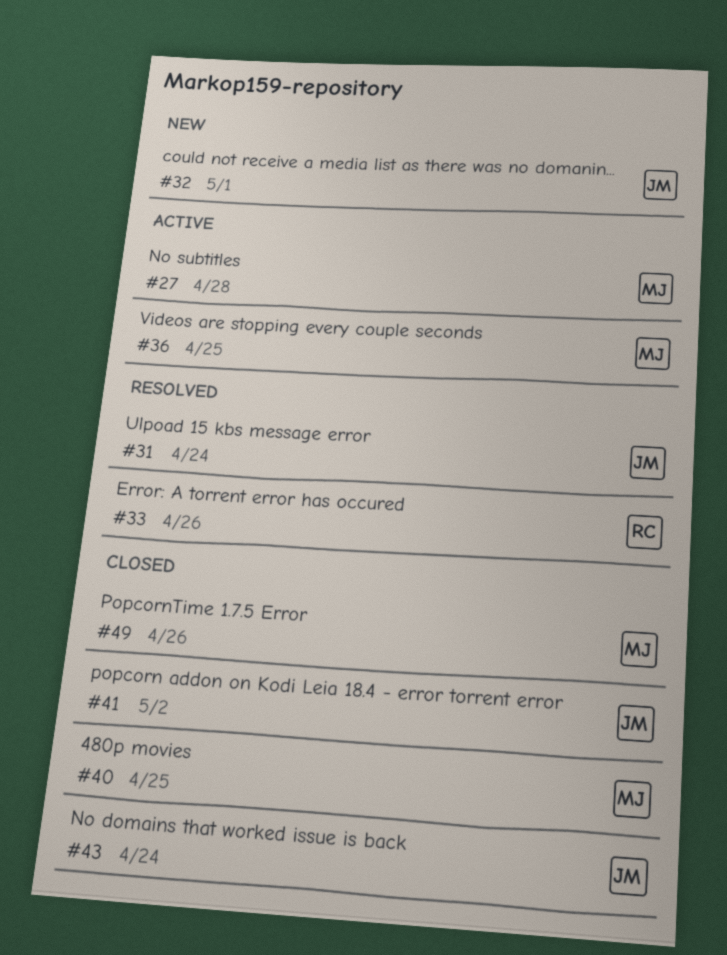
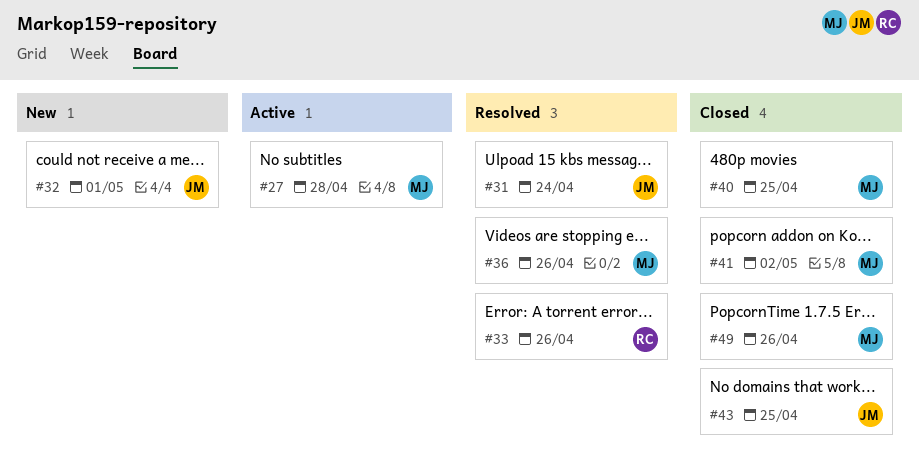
#36, status: Active -> Resolved
#36, due: Apr 25 -> Apr 26
#41, owner: JM -> MJ
#43, due: Apr 24 -> Apr 25

